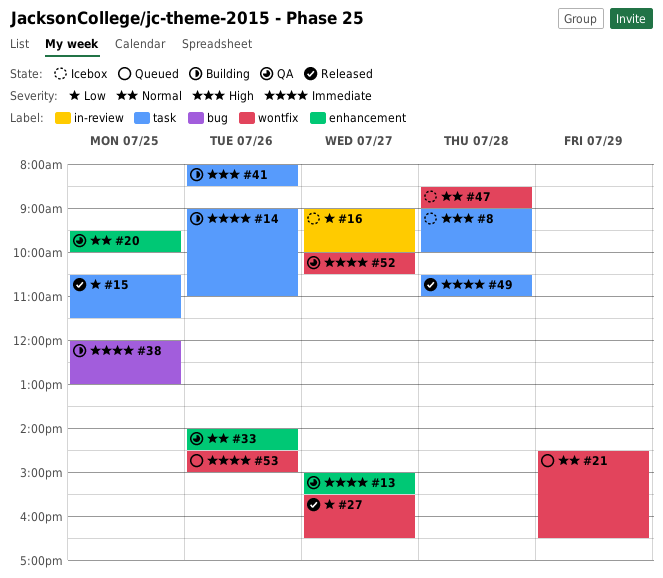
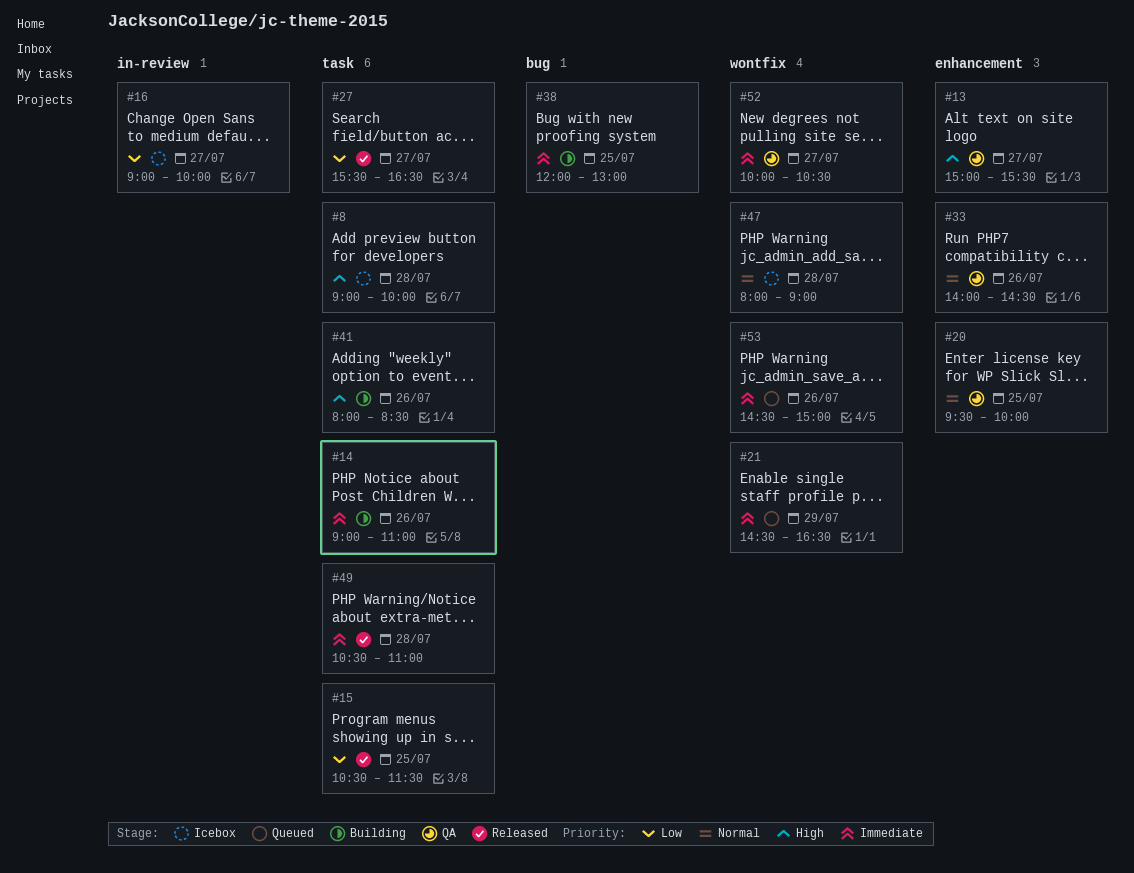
#13, priority: Immediate -> High
#21, priority: Normal -> Immediate
#27, label: wontfix -> task
#47, begins: 08:30 -> 08:00

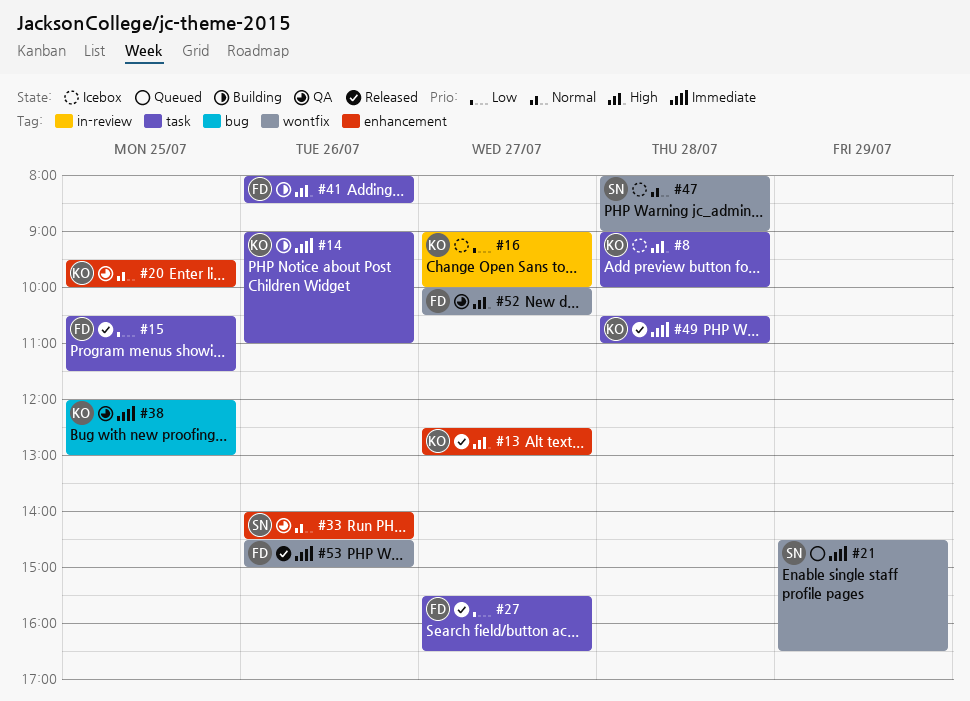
#13, status: QA -> Released
#13, begins: 15:00 -> 12:30
#13, ends: 15:30 -> 13:00
#38, status: Building -> QA
#52, priority: Immediate -> High
#53, status: Queued -> Released

